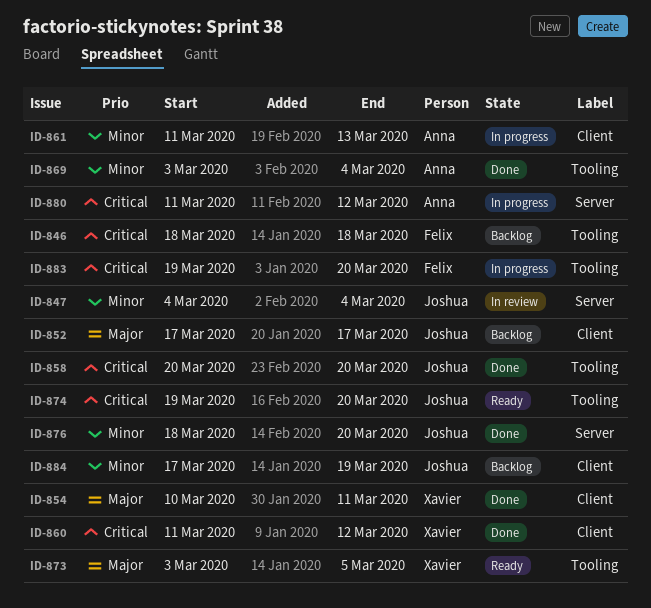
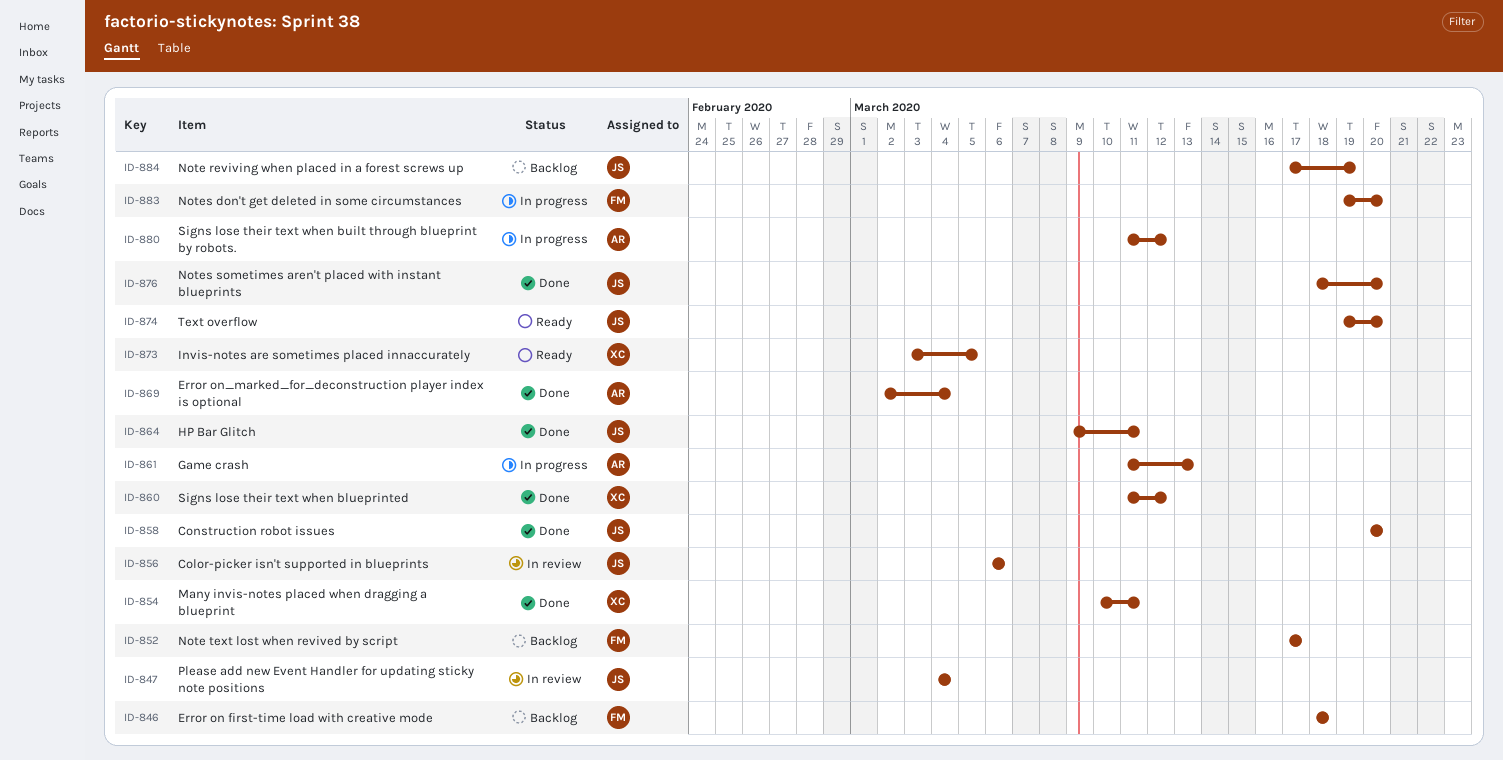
ID-852, owner: Joshua -> Felix
ID-856: none -> present
ID-864: none -> present
ID-869, start: Mar 3 -> Mar 2

